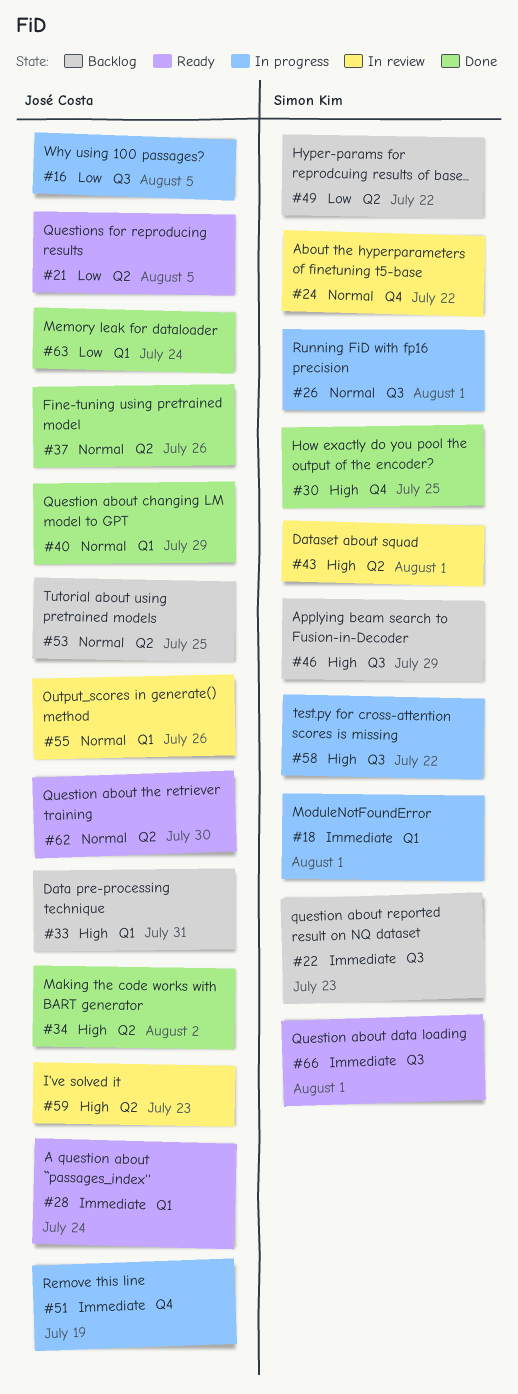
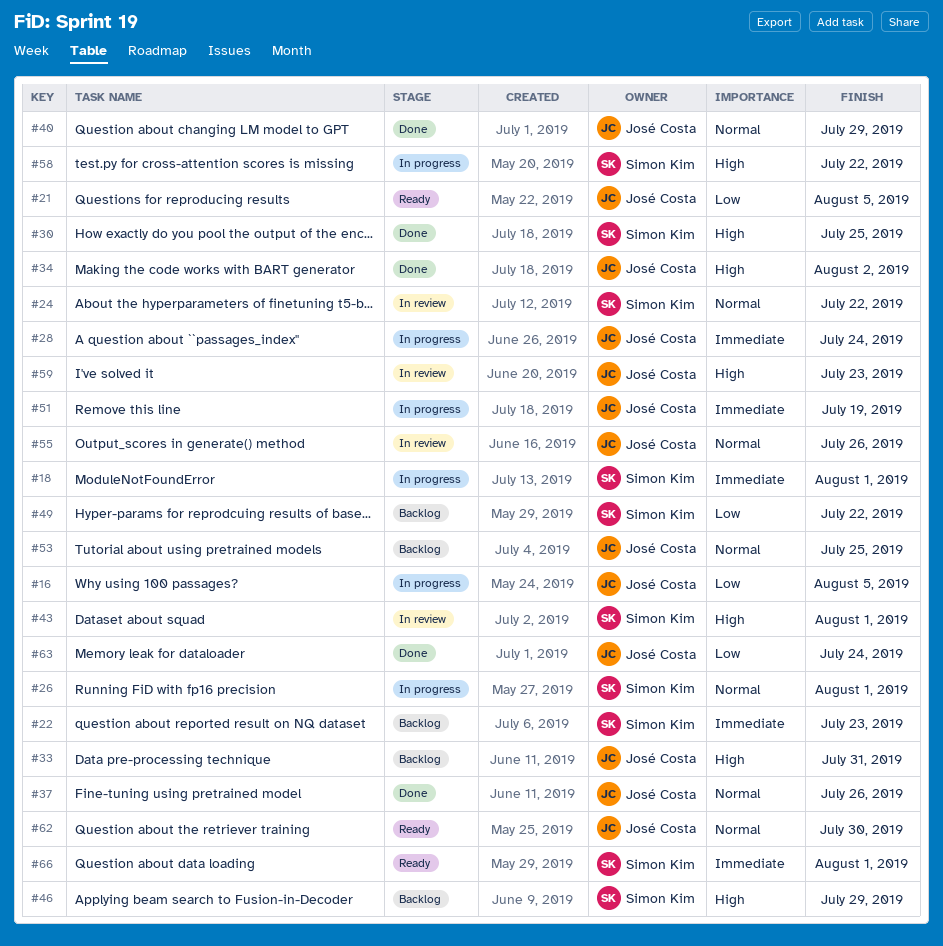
#28, status: Ready -> In progress

